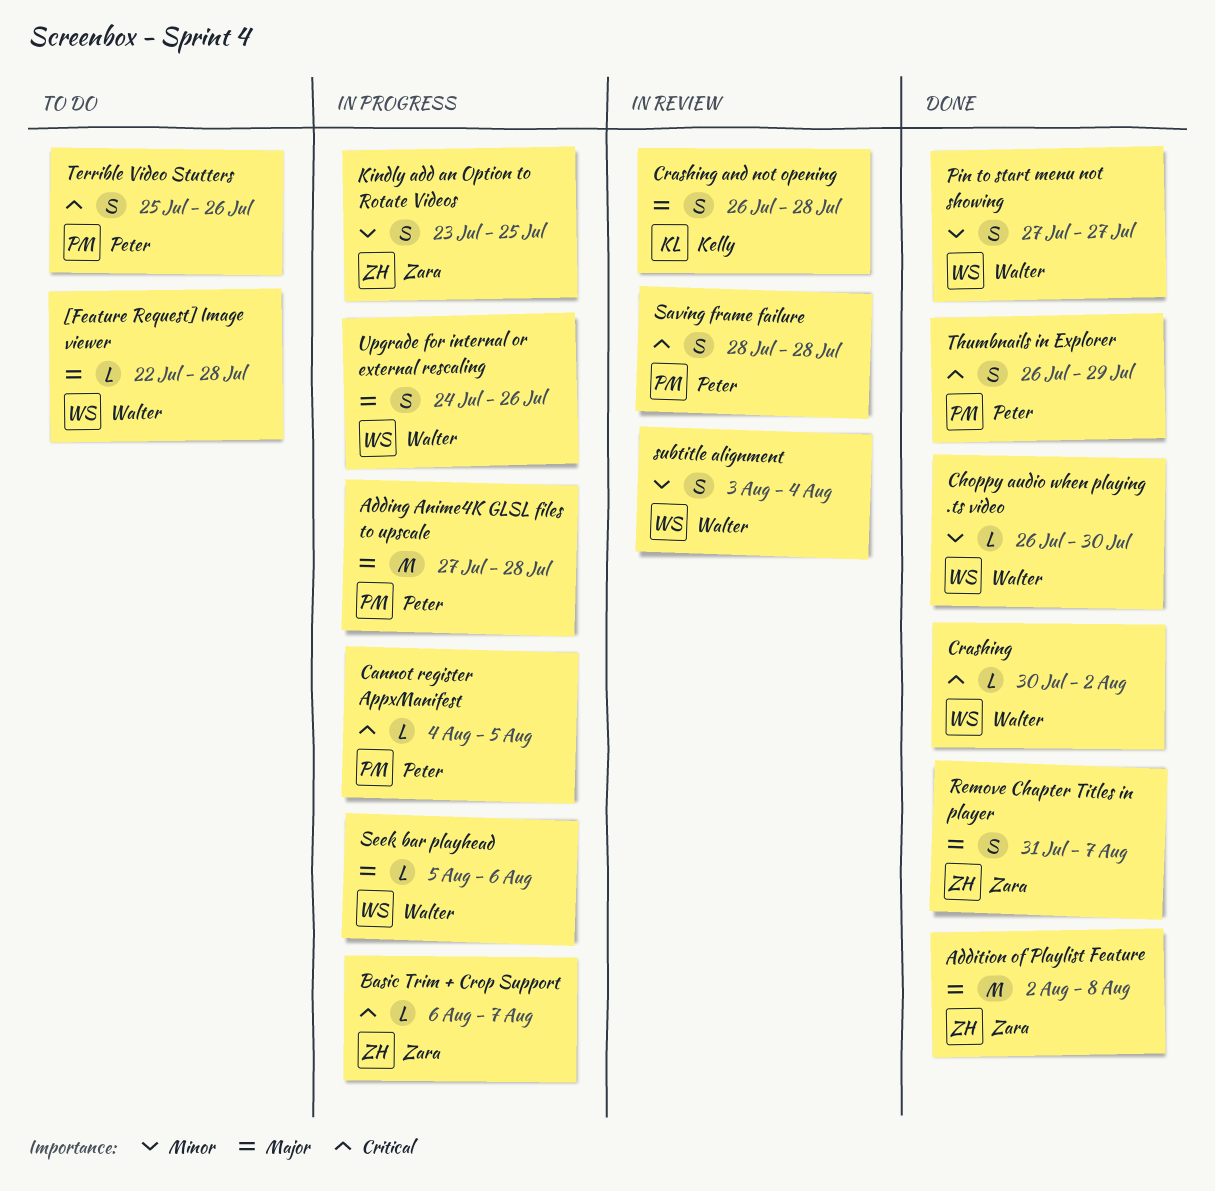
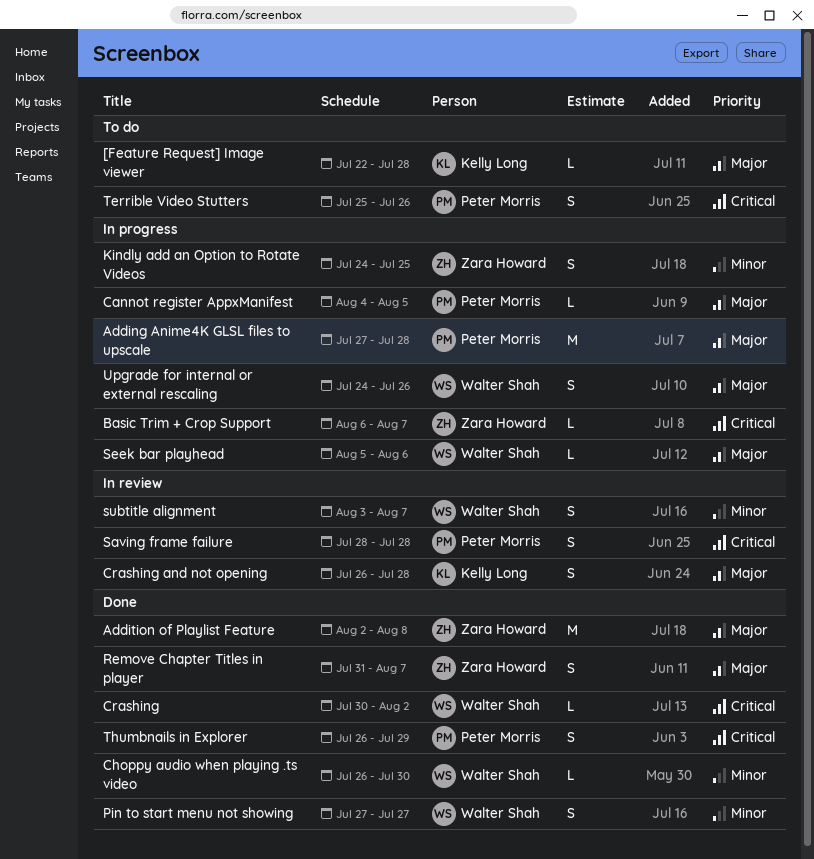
[Feature Request] Image viewer, owner: Walter Shah -> Kelly Long
Cannot register AppxManifest, priority: Critical -> Major
Kindly add an Option to Rotate Videos, start: Jul 23 -> Jul 24
subtitle alignment, due: Aug 4 -> Aug 7

